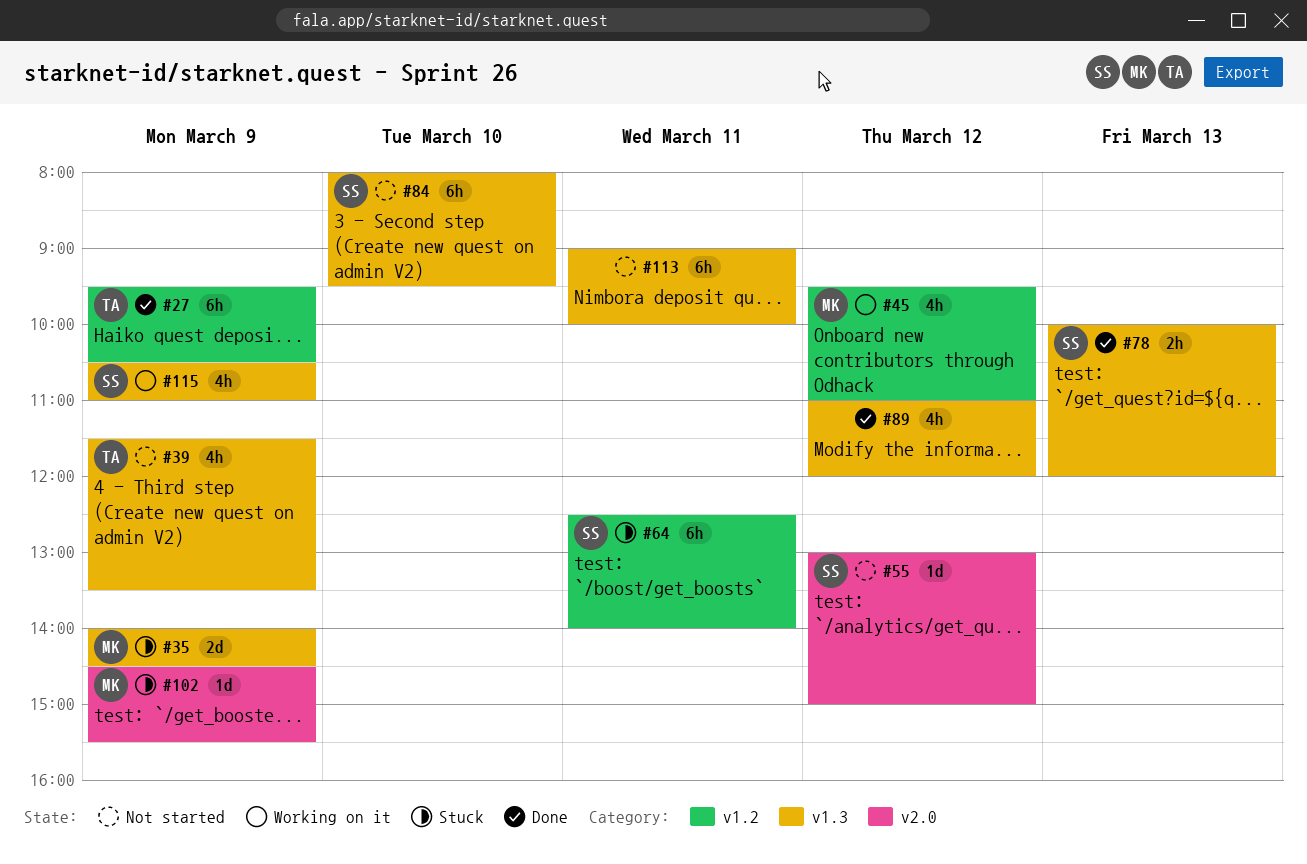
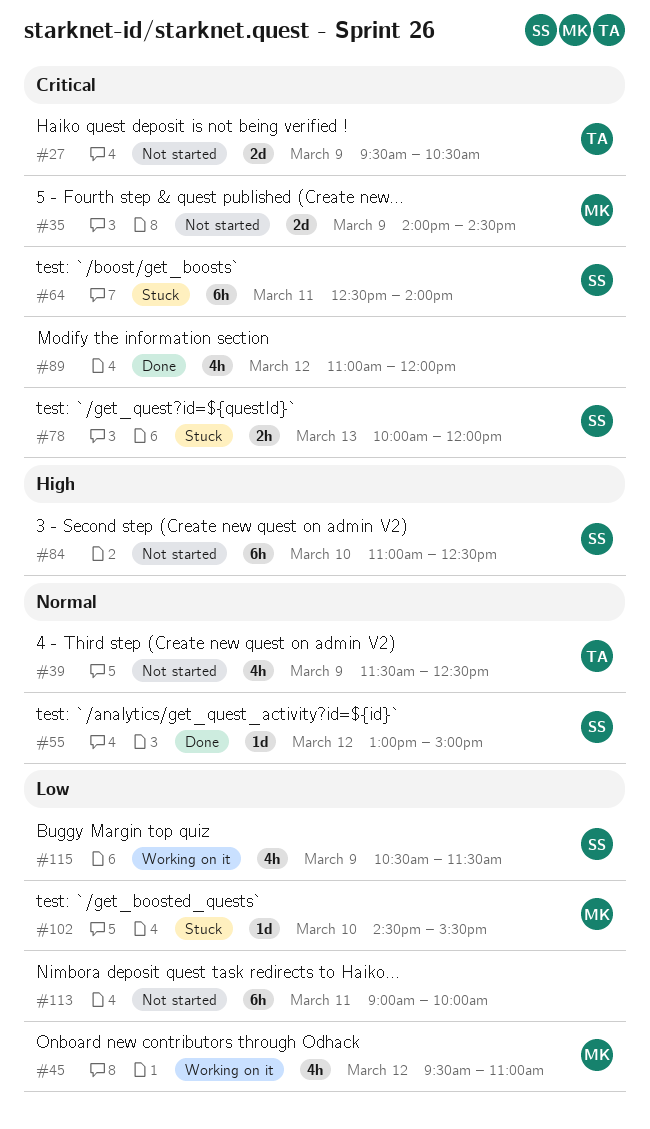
#27, status: Done -> Not started
#27, estimate: 6h -> 2d
#35, status: Stuck -> Not started
#39, ends: 13:30 -> 12:30
#55, status: Not started -> Done
#78, status: Done -> Stuck
#84, begins: 08:00 -> 11:00
#84, ends: 09:30 -> 12:30
#102, day: Mar 9 -> Mar 10
#115, ends: 11:00 -> 11:30

